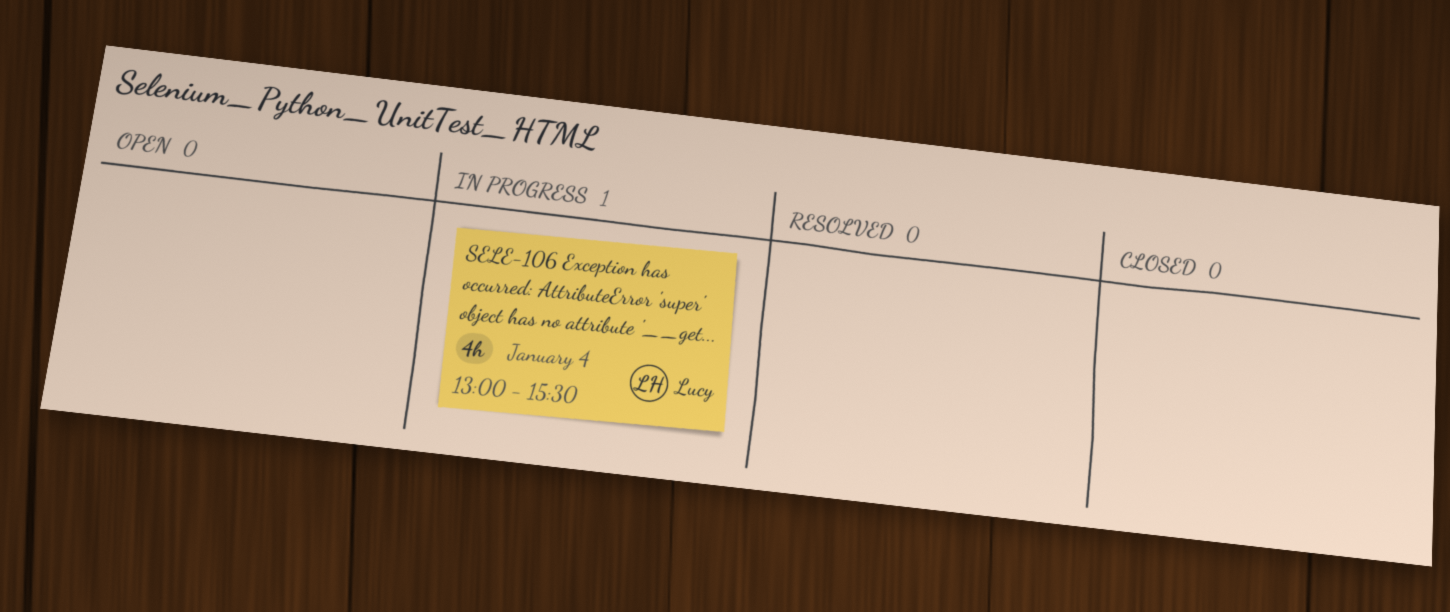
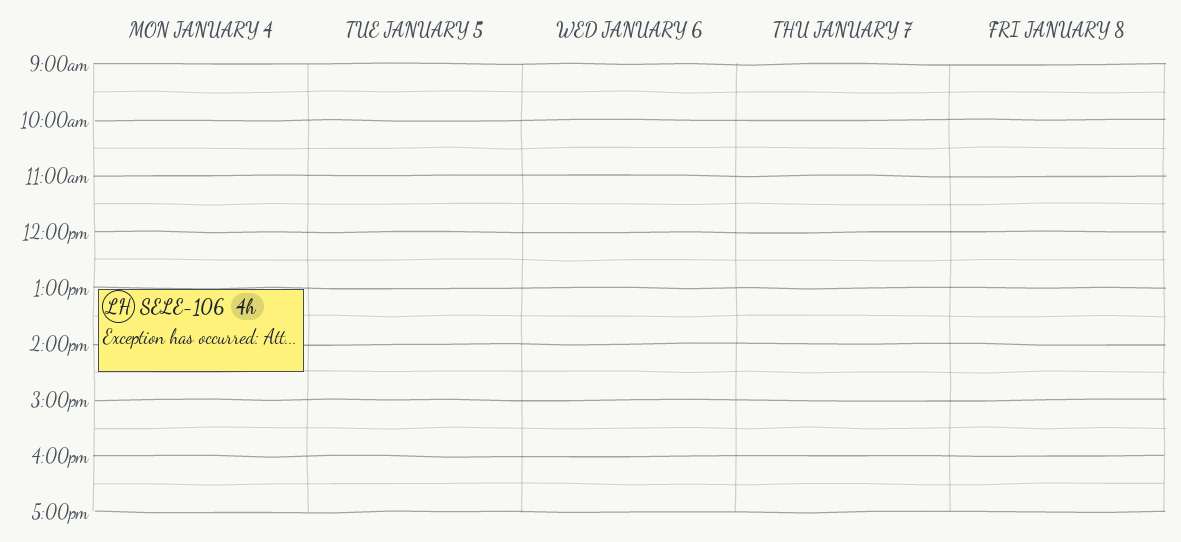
SELE-106, ends: 15:30 -> 14:30

